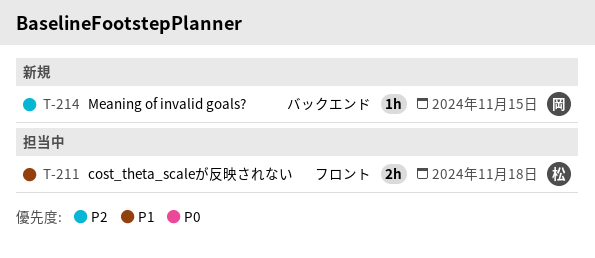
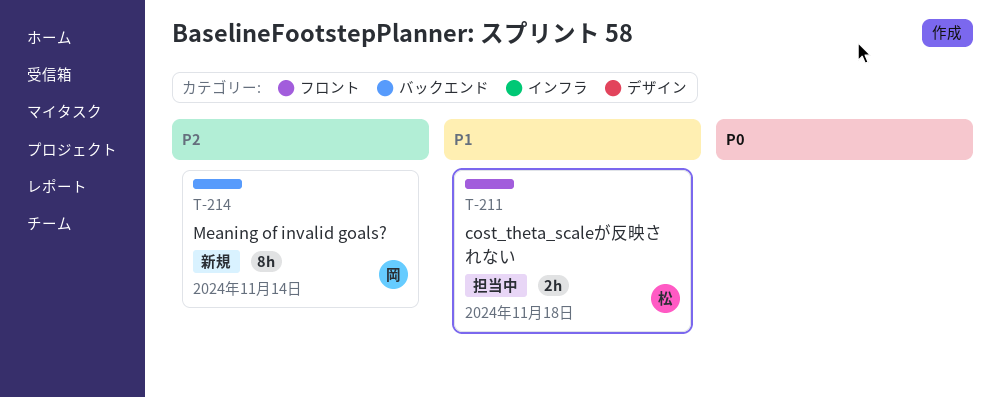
T-214, estimate: 1h -> 8h
T-214, due: Nov 15 -> Nov 14

